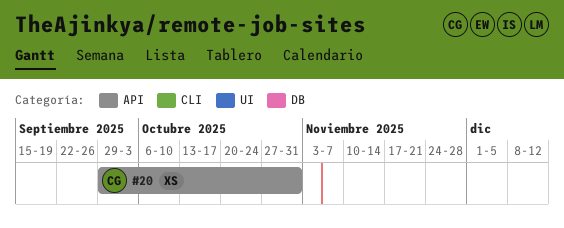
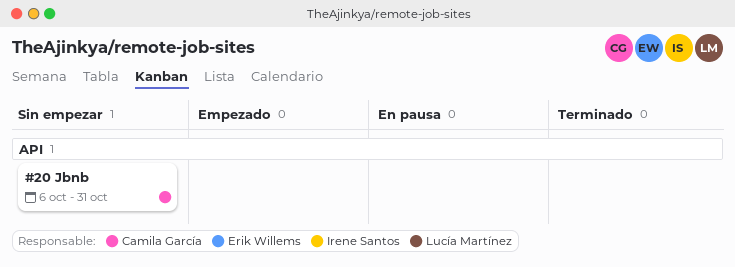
#20, start: Sep 29 -> Oct 6

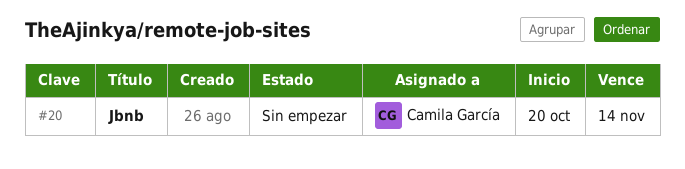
#20, start: Oct 6 -> Oct 20
#20, due: Oct 31 -> Nov 14

